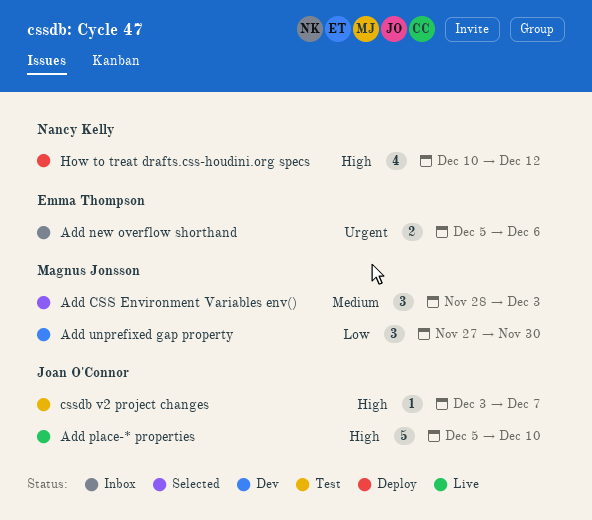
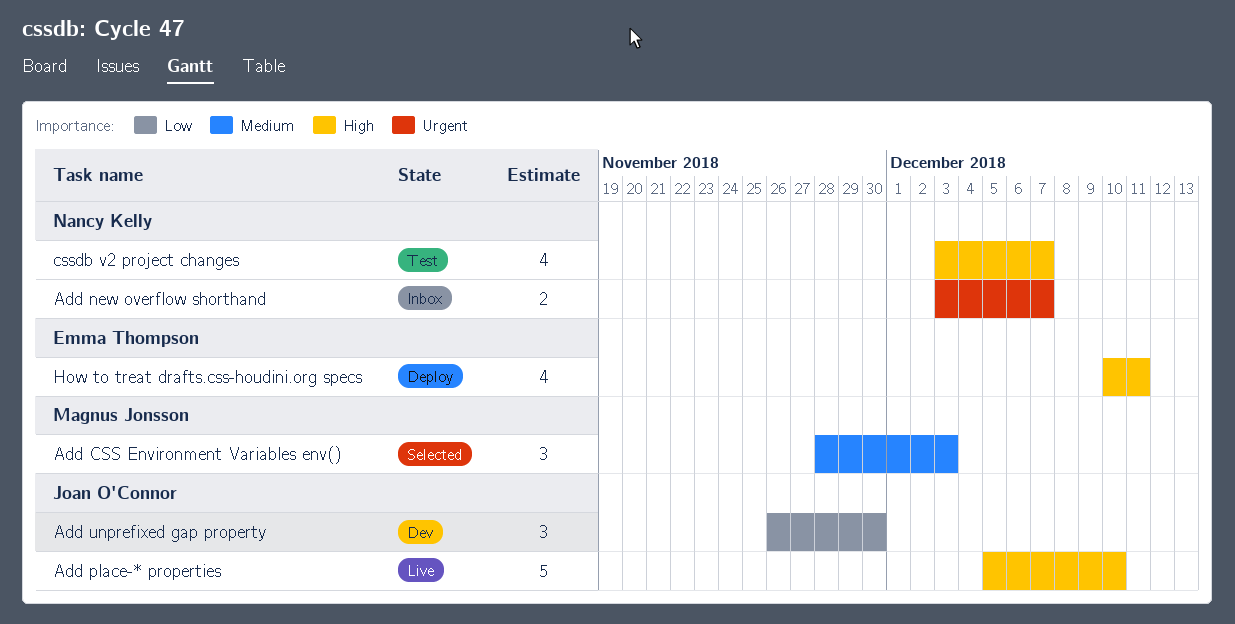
Add new overflow shorthand, owner: Emma Thompson -> Nancy Kelly
Add new overflow shorthand, start: Dec 5 -> Dec 3
Add new overflow shorthand, due: Dec 6 -> Dec 7
Add unprefixed gap property, owner: Magnus Jonsson -> Joan O'Connor
Add unprefixed gap property, start: Nov 27 -> Nov 26
cssdb v2 project changes, owner: Joan O'Connor -> Nancy Kelly
cssdb v2 project changes, estimate: 1 -> 4
How to treat drafts.css-houdini.org specs, owner: Nancy Kelly -> Emma Thompson
How to treat drafts.css-houdini.org specs, due: Dec 12 -> Dec 11

